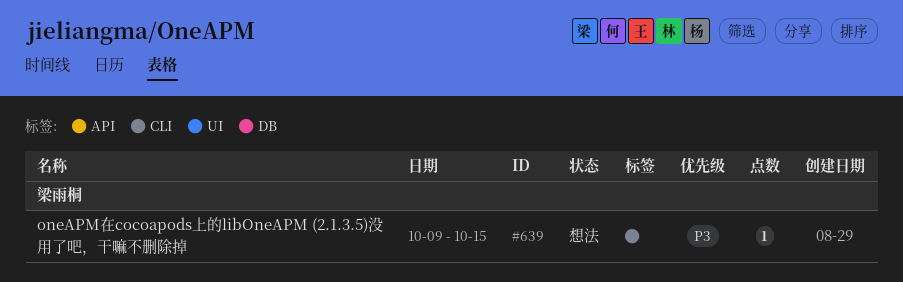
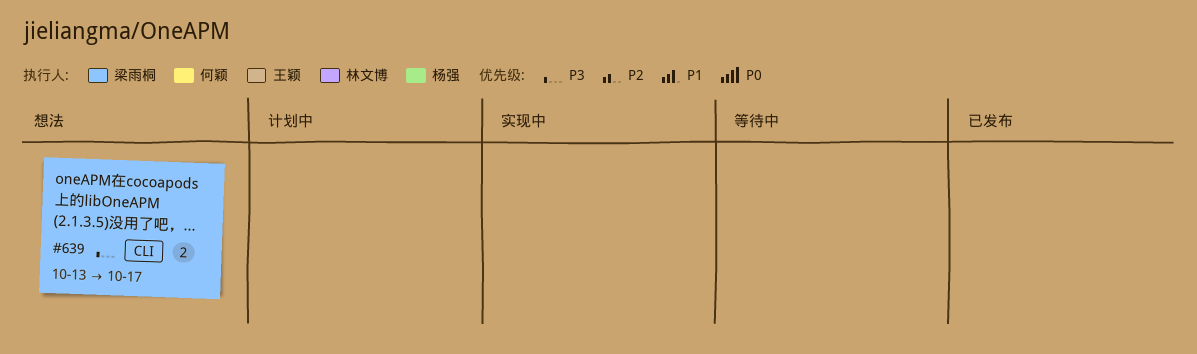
#639, estimate: 1 -> 2
#639, start: Oct 9 -> Oct 13
#639, due: Oct 15 -> Oct 17

